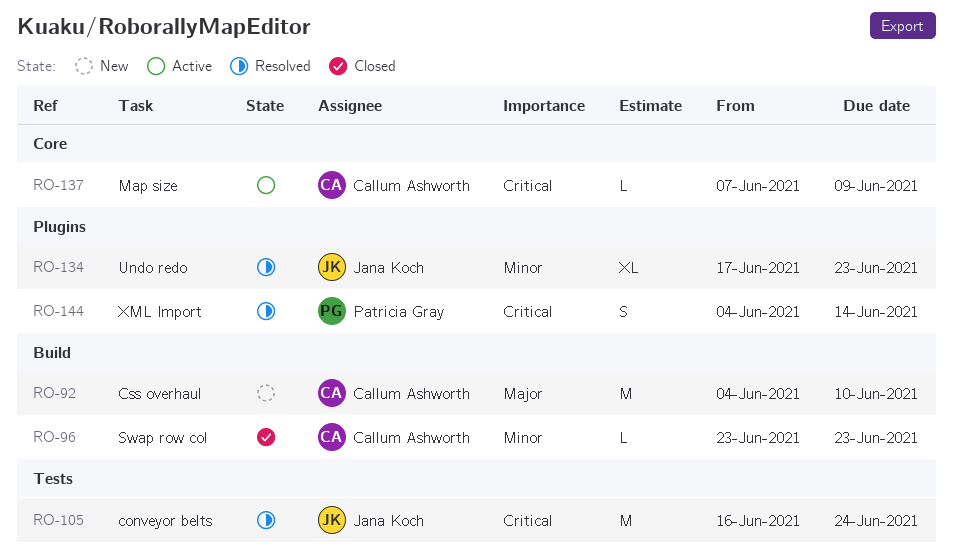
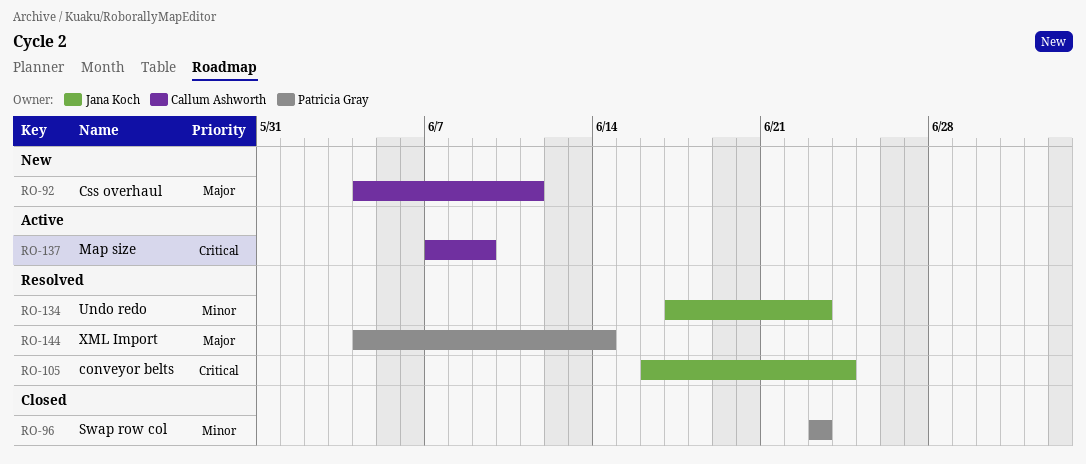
RO-92, due: Jun 10 -> Jun 11
RO-96, owner: Callum Ashworth -> Patricia Gray
RO-144, priority: Critical -> Major

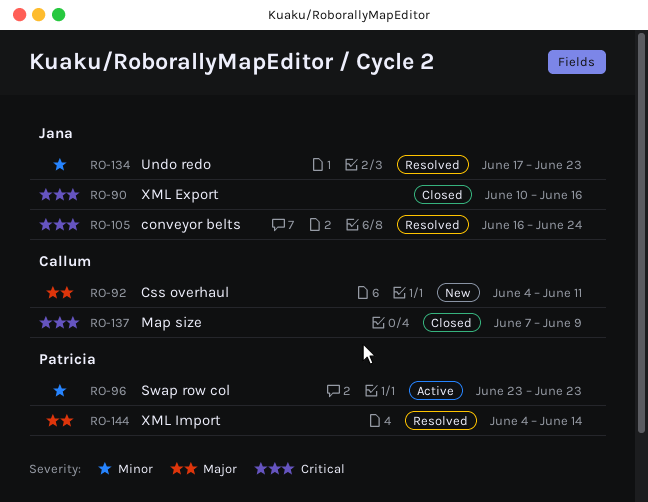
RO-90: none -> present
RO-96, status: Closed -> Active
RO-137, status: Active -> Closed

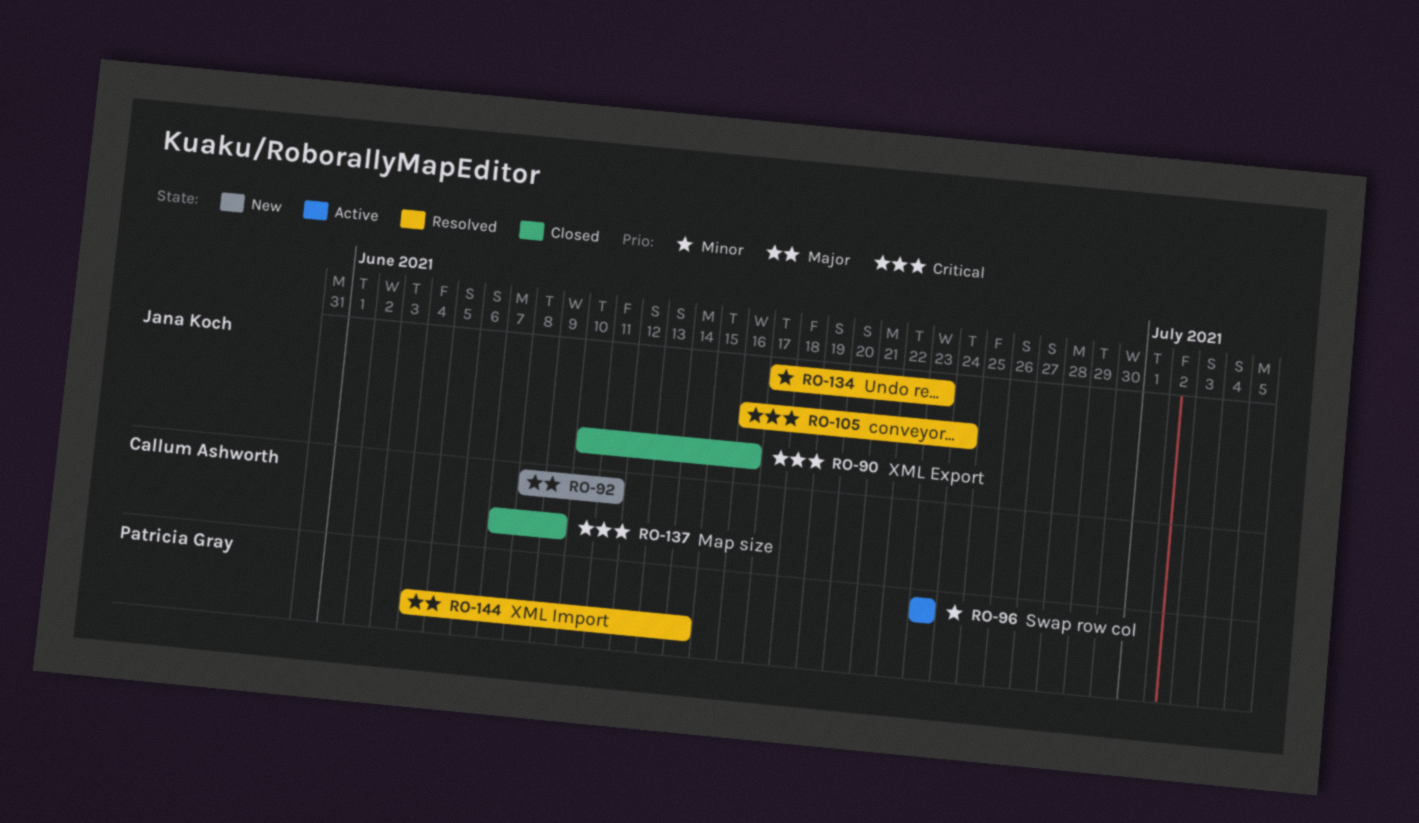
RO-92, start: Jun 4 -> Jun 8

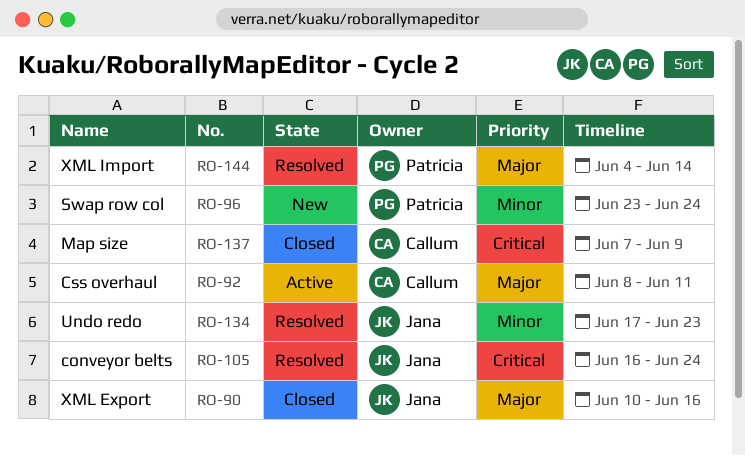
RO-90, priority: Critical -> Major
RO-92, status: New -> Active
RO-96, status: Active -> New
RO-96, due: Jun 23 -> Jun 24

